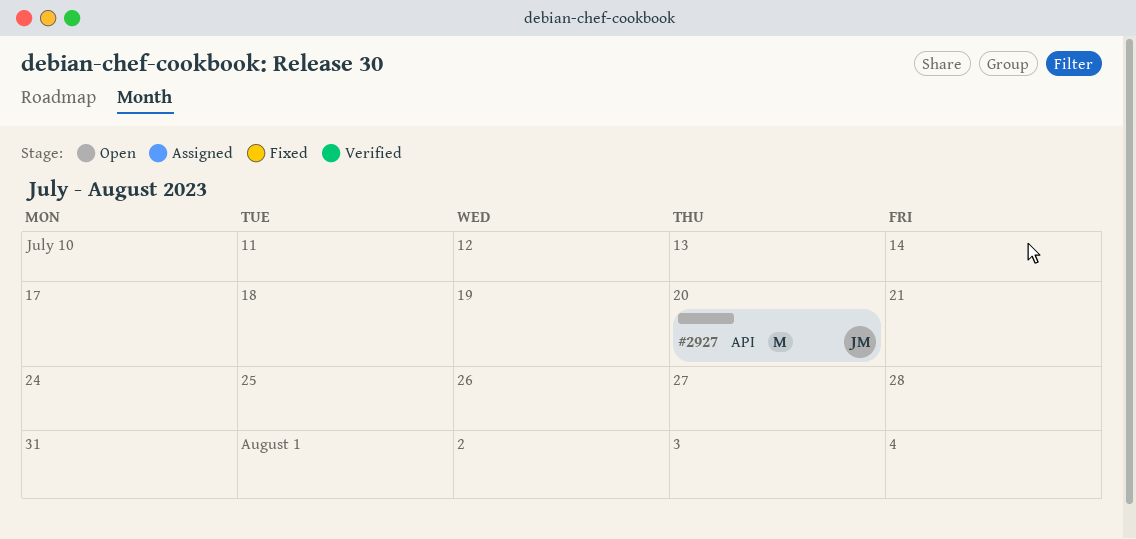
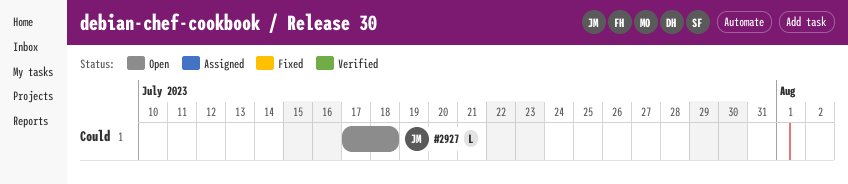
#2927, estimate: M -> L
#2927, due: Jul 20 -> Jul 18

